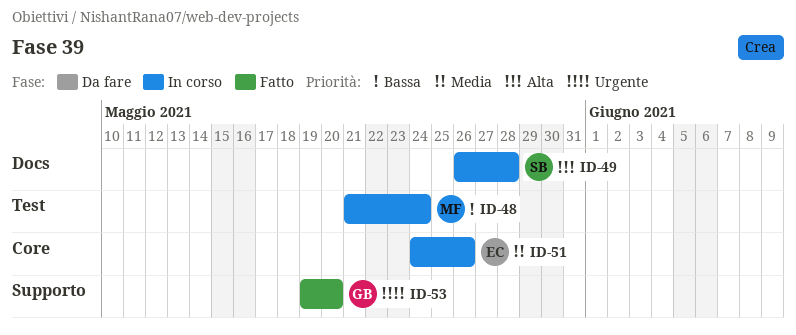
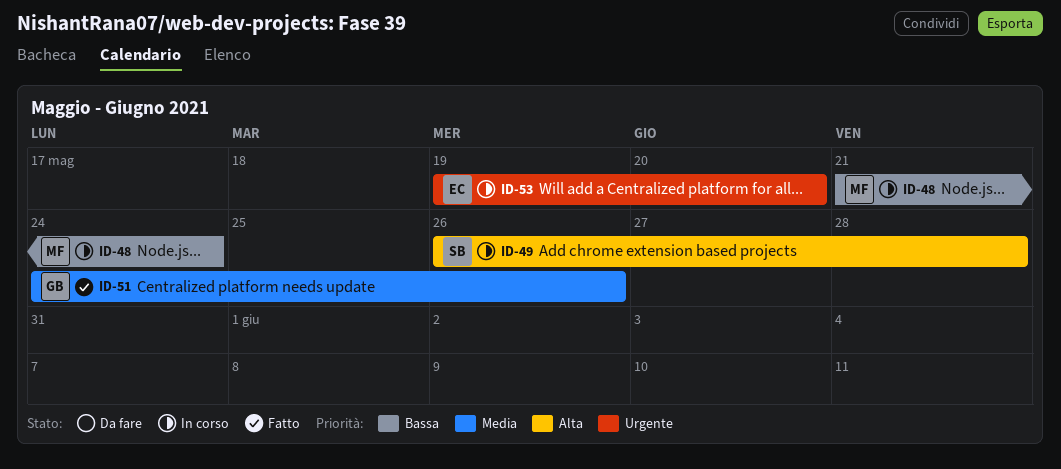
ID-51, status: In corso -> Fatto
ID-51, owner: EC -> GB
ID-53, status: Fatto -> In corso
ID-53, owner: GB -> EC

